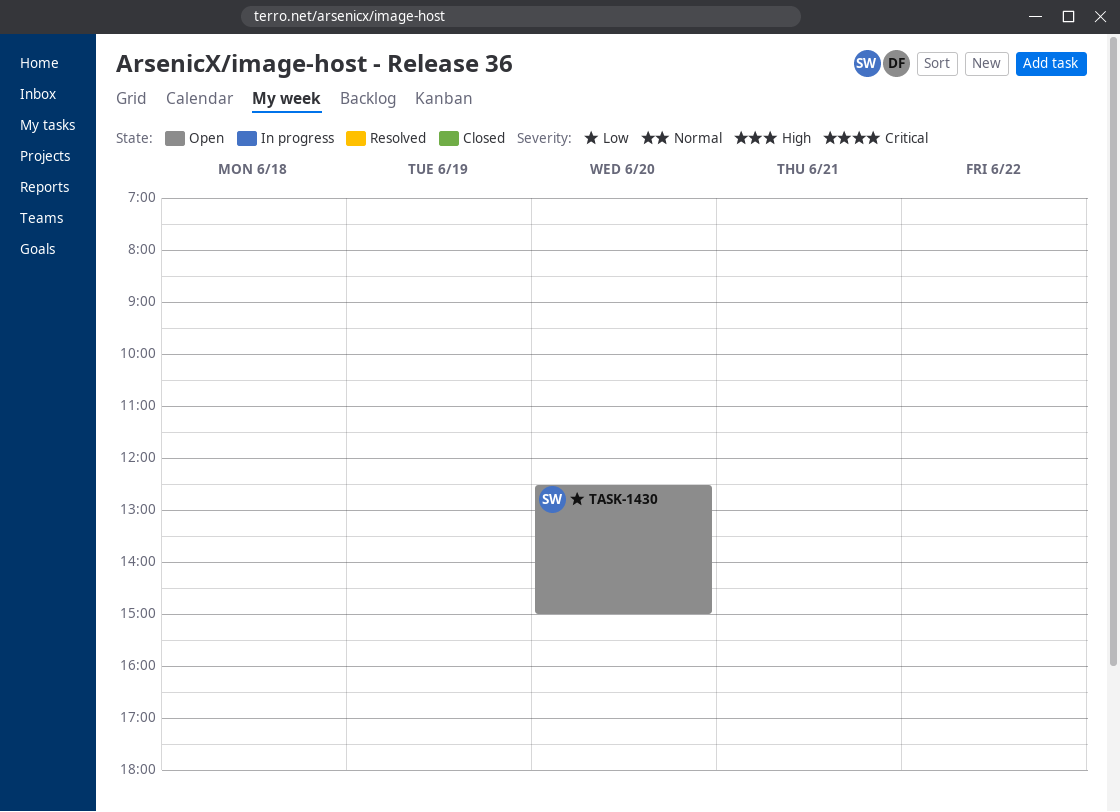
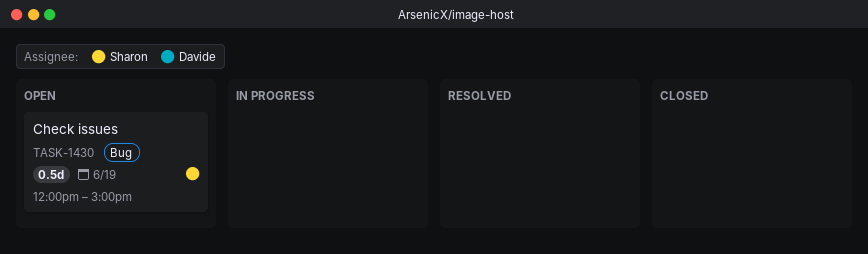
TASK-1430, day: Jun 20 -> Jun 19
TASK-1430, begins: 12:30 -> 12:00

